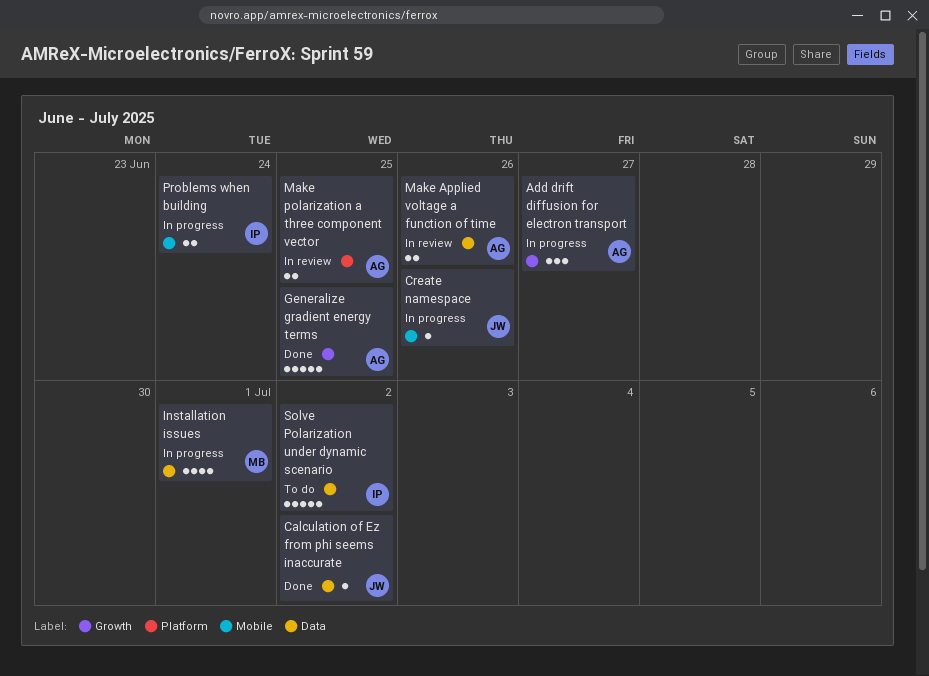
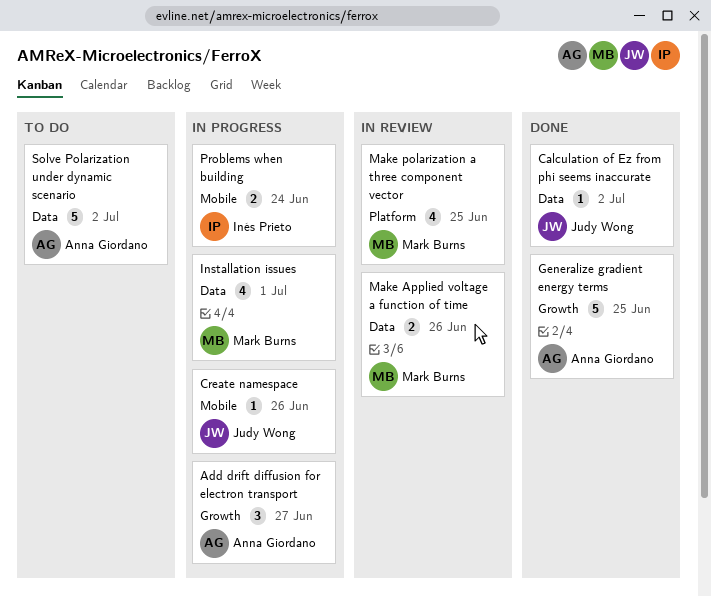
Make Applied voltage a function of time, owner: Anna Giordano -> Mark Burns
Make polarization a three component vector, owner: Anna Giordano -> Mark Burns
Make polarization a three component vector, estimate: 2 -> 4
Solve Polarization under dynamic scenario, owner: Inés Prieto -> Anna Giordano

